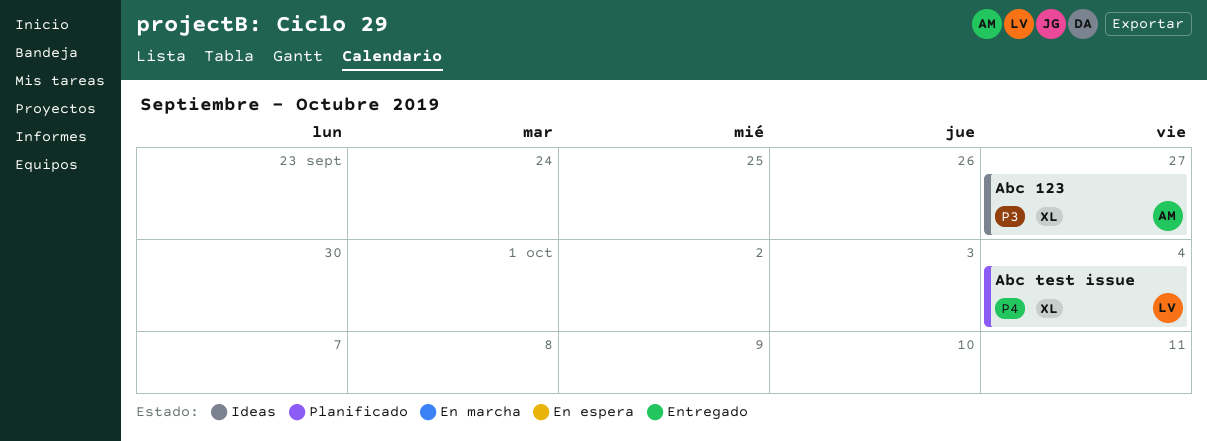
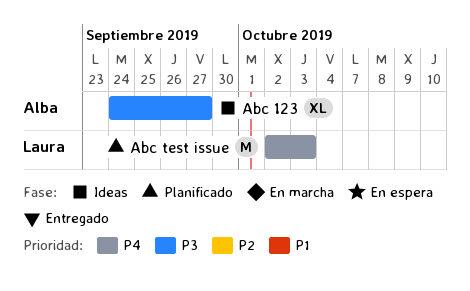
Abc test issue, estimate: XL -> M
Abc test issue, due: Oct 4 -> Oct 3

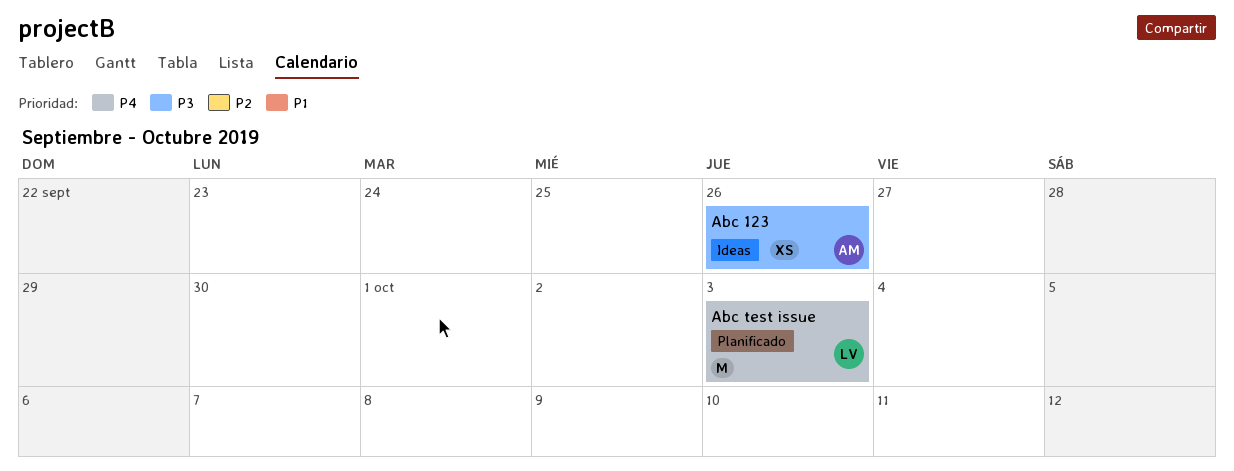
Abc 123, estimate: XL -> XS
Abc 123, due: Sep 27 -> Sep 26

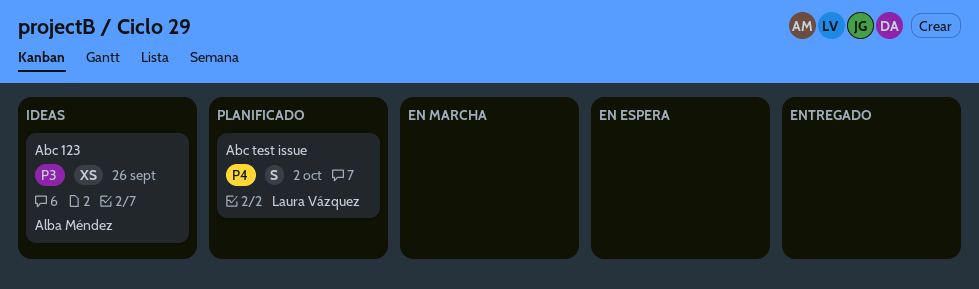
Abc test issue, estimate: M -> S
Abc test issue, due: Oct 3 -> Oct 2

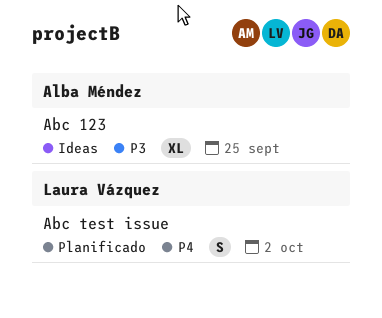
Abc 123, estimate: XS -> XL
Abc 123, due: Sep 26 -> Sep 25

